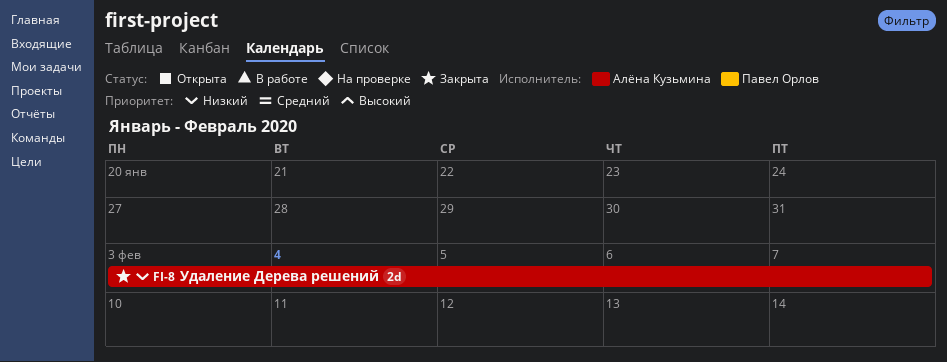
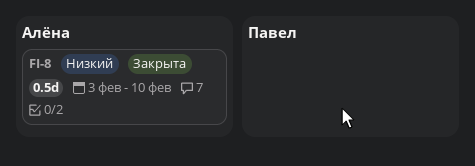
FI-8, estimate: 2d -> 0.5d
FI-8, due: Feb 7 -> Feb 10

